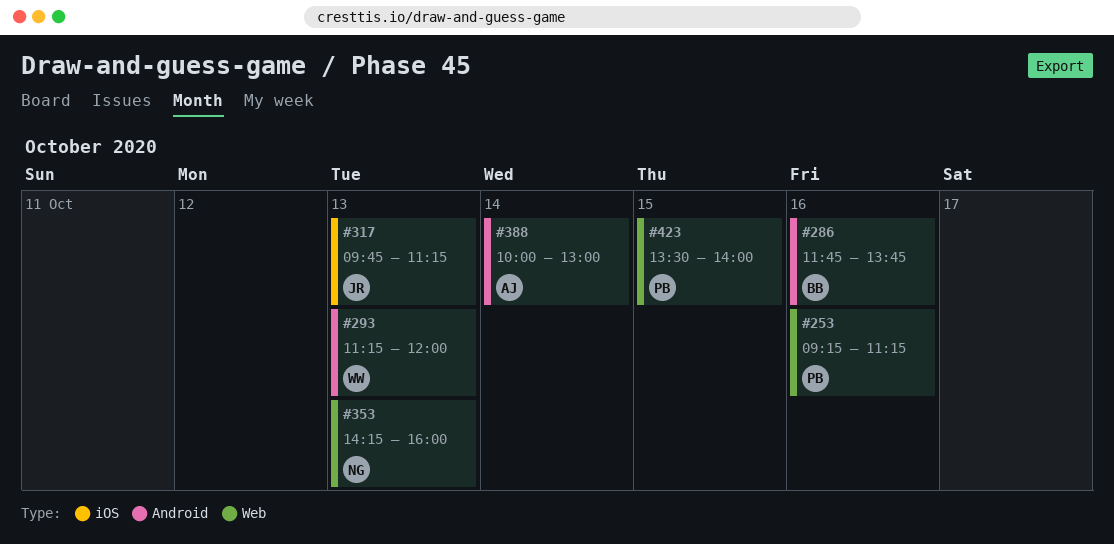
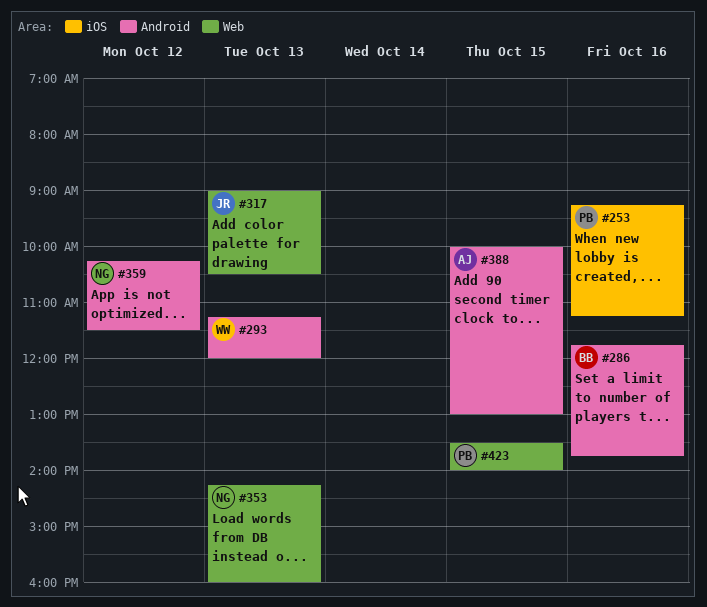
#253, label: Web -> iOS
#317, label: iOS -> Web
#317, begins: 09:45 -> 09:00
#317, ends: 11:15 -> 10:30
#359: none -> present
#388, day: Oct 14 -> Oct 15

